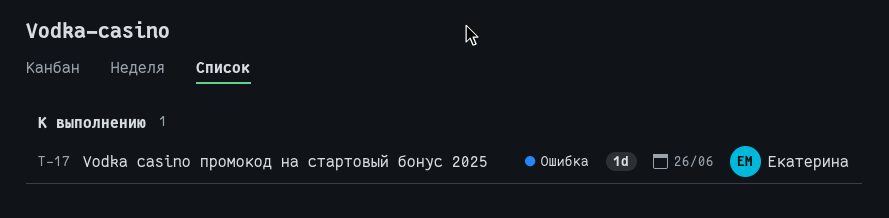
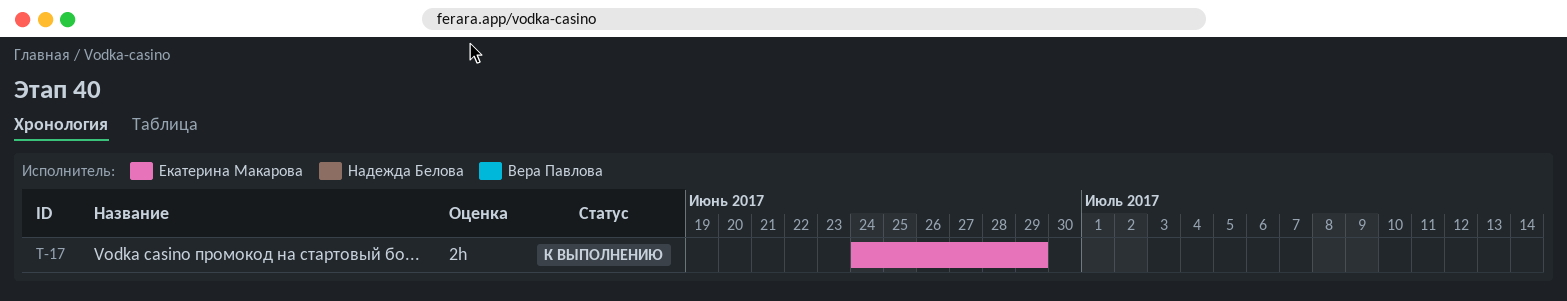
T-17, estimate: 1d -> 2h
T-17, due: Jun 26 -> Jun 29

